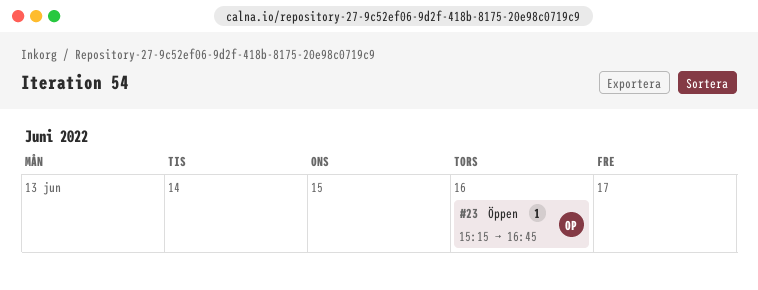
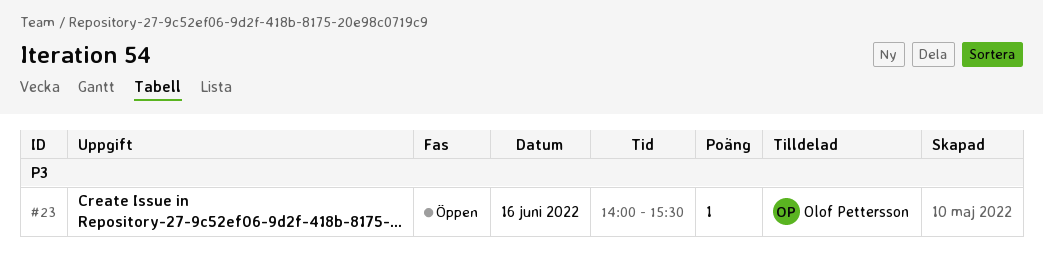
#23, begins: 15:15 -> 14:00
#23, ends: 16:45 -> 15:30

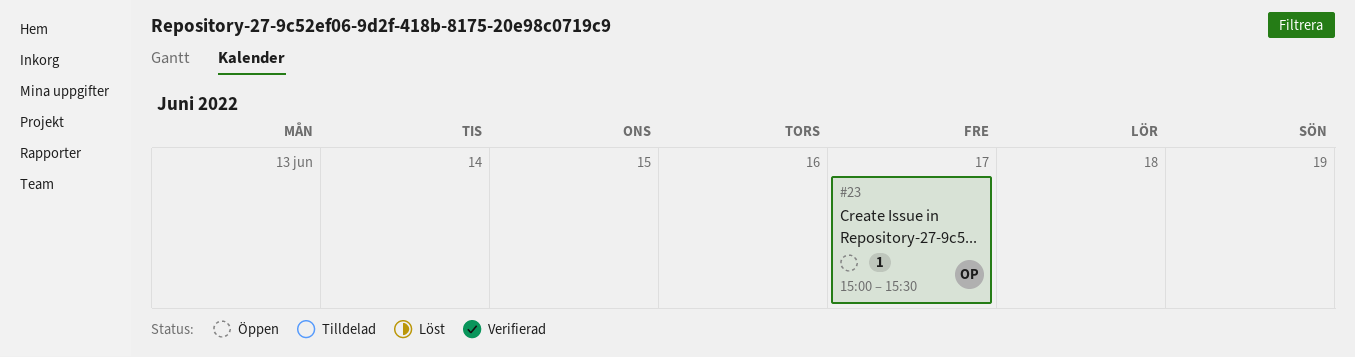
#23, day: Jun 16 -> Jun 17
#23, begins: 14:00 -> 15:00

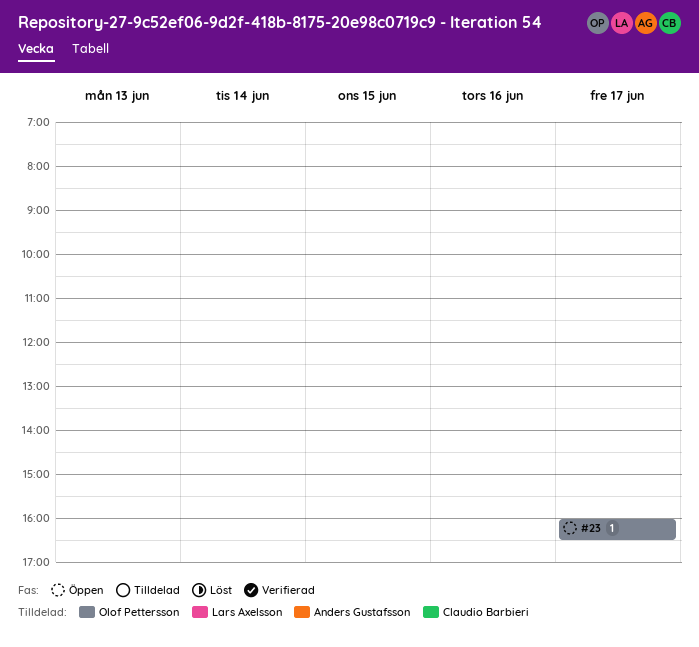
#23, begins: 15:00 -> 16:00
#23, ends: 15:30 -> 16:30

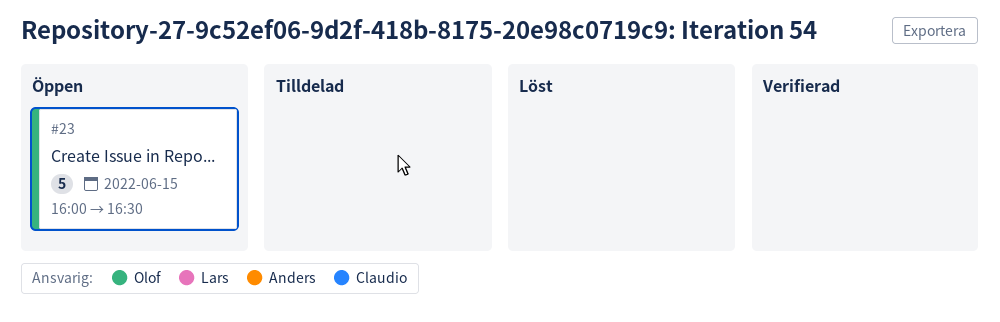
#23, estimate: 1 -> 5
#23, day: Jun 17 -> Jun 15

